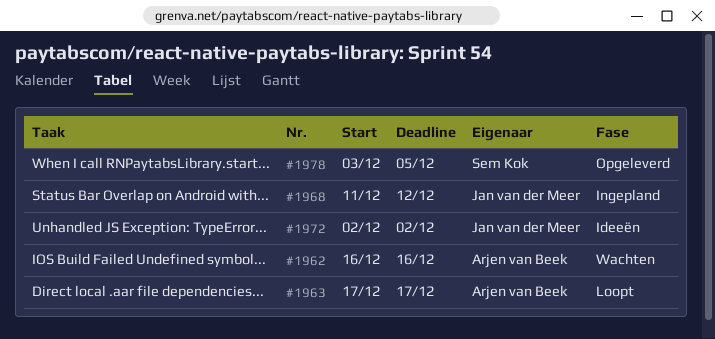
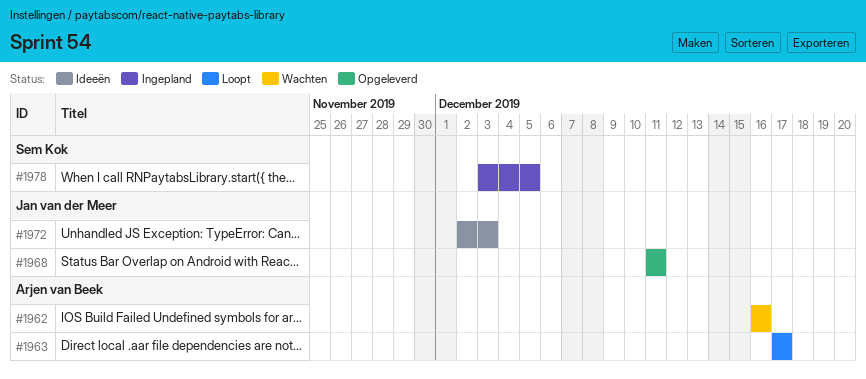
#1968, status: Ingepland -> Opgeleverd
#1968, due: Dec 12 -> Dec 11
#1972, due: Dec 2 -> Dec 3
#1978, status: Opgeleverd -> Ingepland

